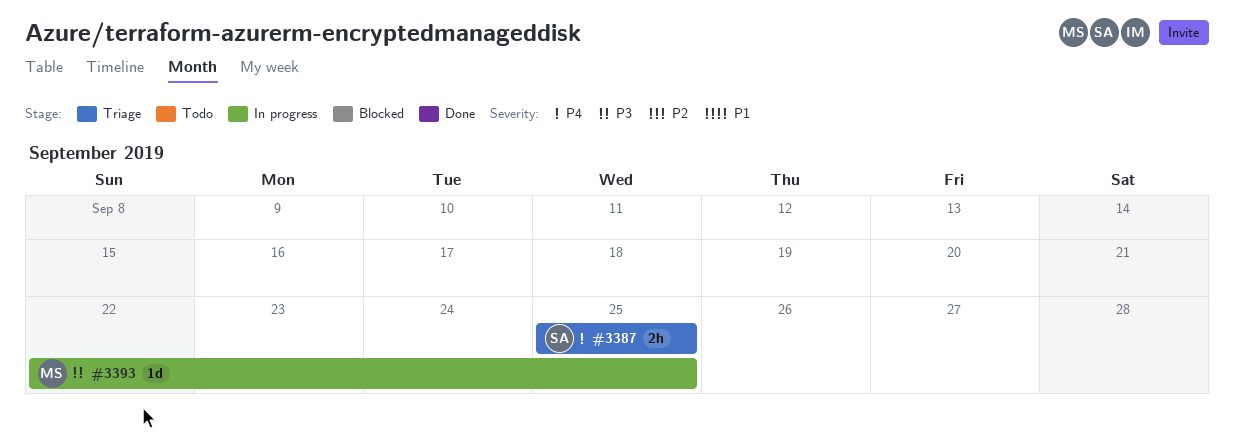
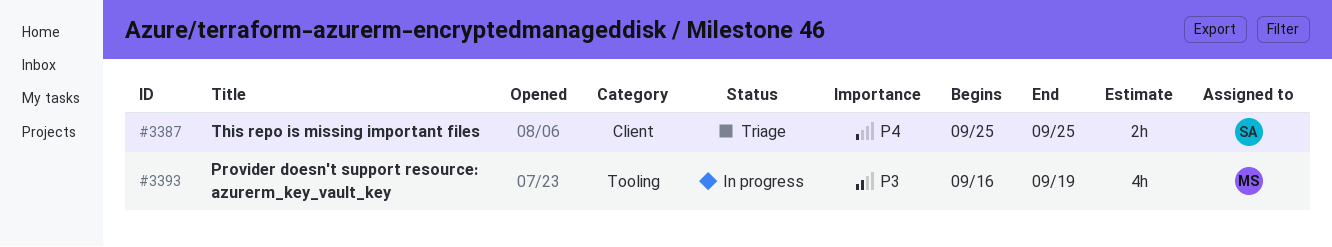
#3393, estimate: 1d -> 4h
#3393, start: Sep 22 -> Sep 16
#3393, due: Sep 25 -> Sep 19

